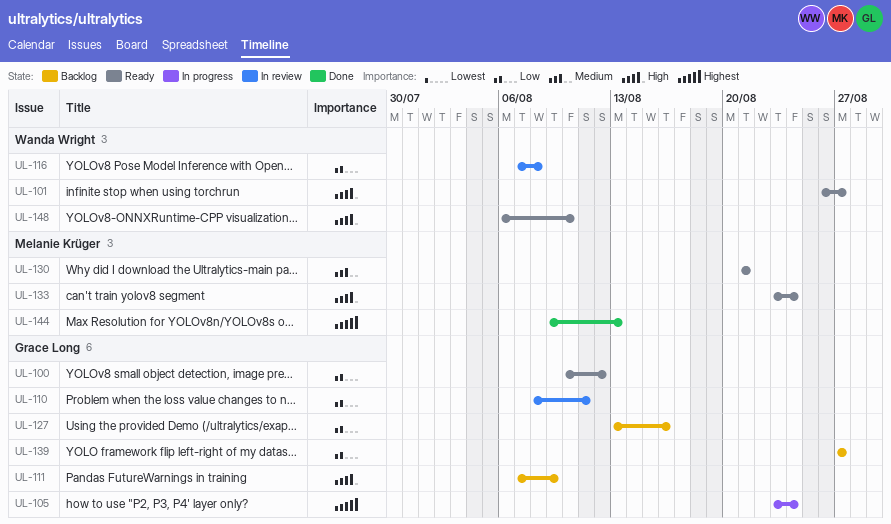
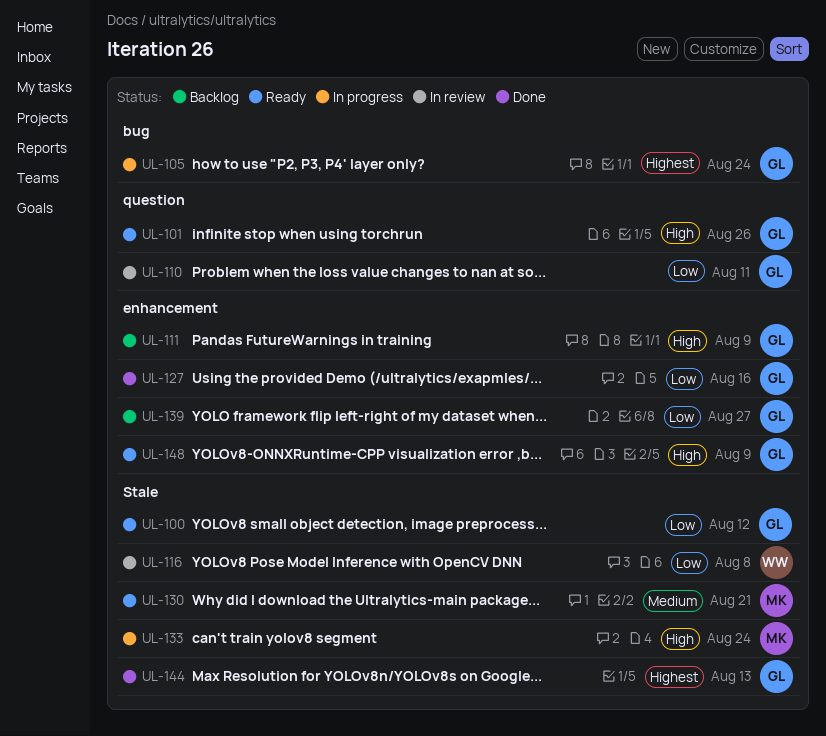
UL-101, owner: Wanda Wright -> Grace Long
UL-101, due: Aug 27 -> Aug 26
UL-127, status: Backlog -> Done
UL-133, status: Ready -> In progress
UL-144, owner: Melanie Krüger -> Grace Long
UL-148, owner: Wanda Wright -> Grace Long
UL-148, due: Aug 10 -> Aug 9

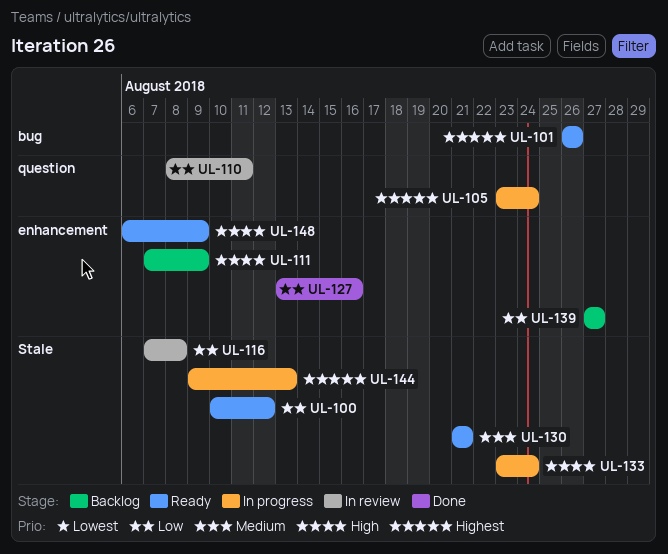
UL-101, priority: High -> Highest
UL-101, label: question -> bug
UL-105, label: bug -> question
UL-144, status: Done -> In progress

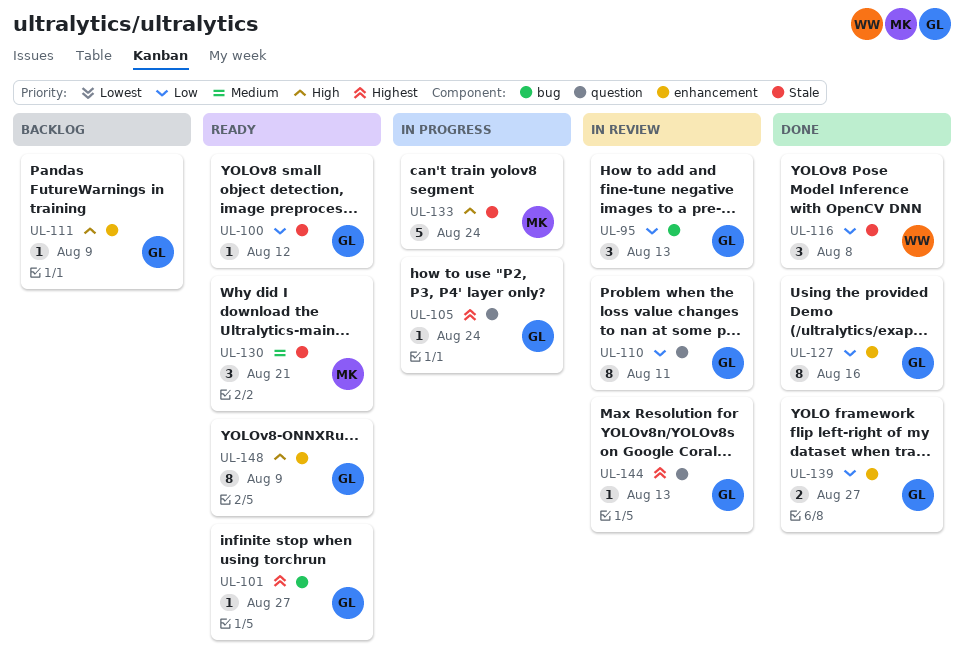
UL-95: none -> present
UL-101, due: Aug 26 -> Aug 27
UL-116, status: In review -> Done
UL-139, status: Backlog -> Done
UL-144, status: In progress -> In review
UL-144, label: Stale -> question

